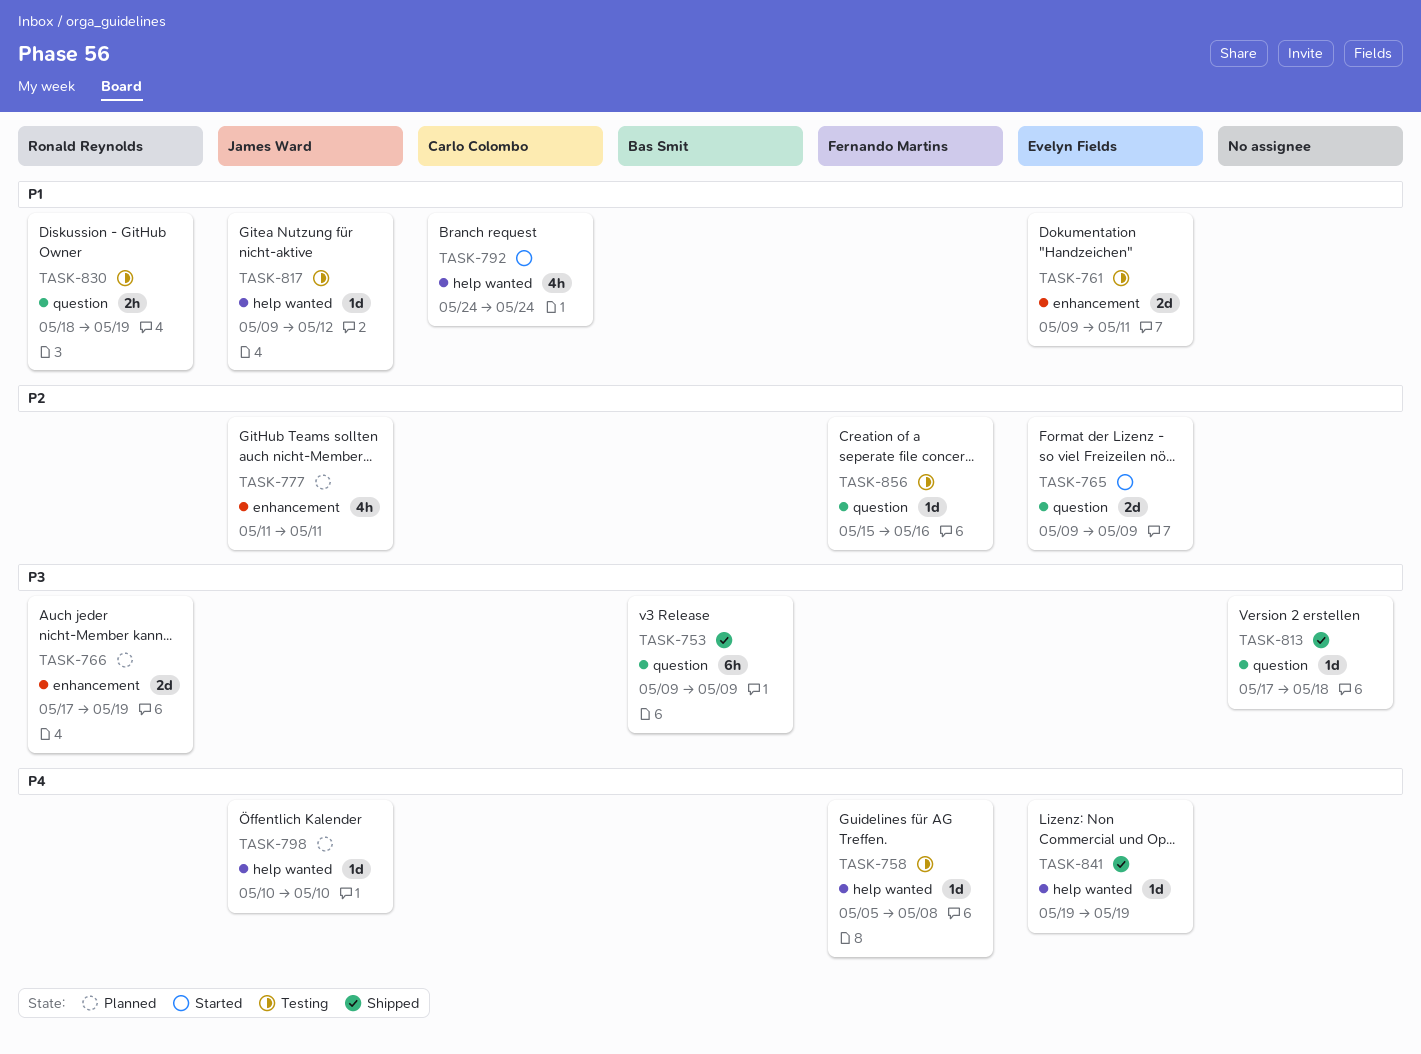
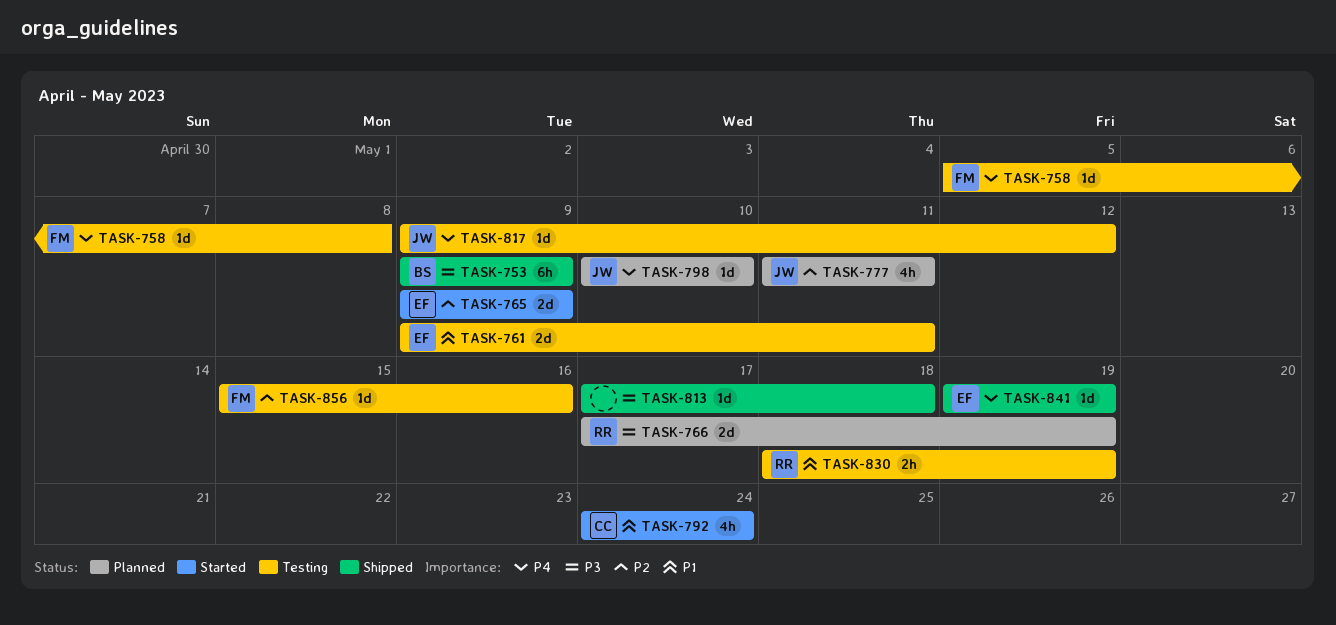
TASK-817, priority: P1 -> P4

